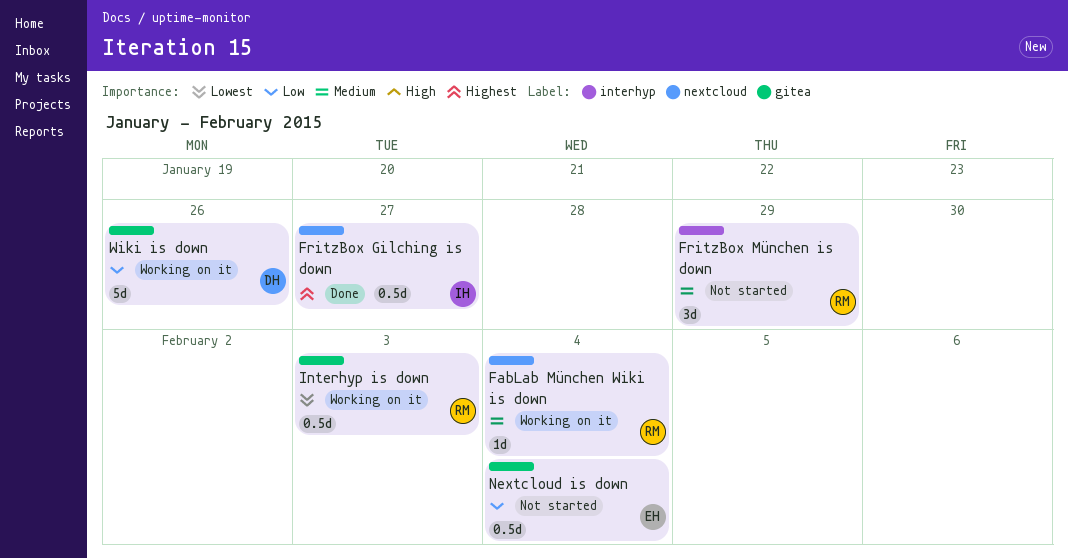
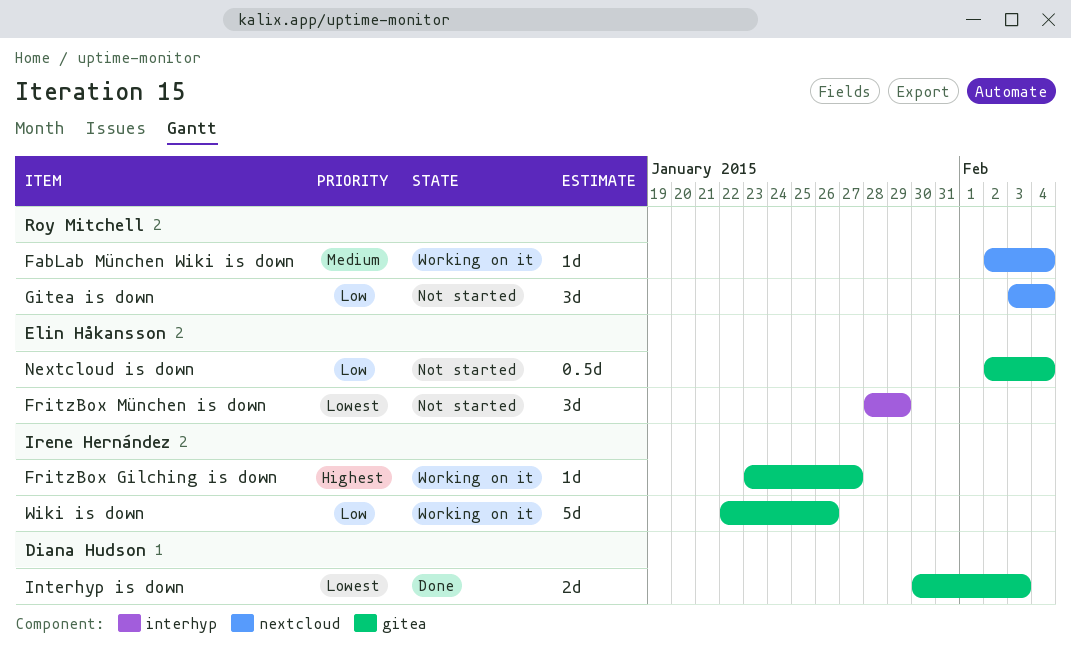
FritzBox Gilching is down, status: Done -> Working on it
FritzBox Gilching is down, label: nextcloud -> gitea
FritzBox Gilching is down, estimate: 0.5d -> 1d
FritzBox München is down, owner: Roy Mitchell -> Elin Håkansson
FritzBox München is down, priority: Medium -> Lowest
Gitea is down: none -> present
Interhyp is down, status: Working on it -> Done
Interhyp is down, owner: Roy Mitchell -> Diana Hudson
Interhyp is down, estimate: 0.5d -> 2d
Wiki is down, owner: Diana Hudson -> Irene Hernández

